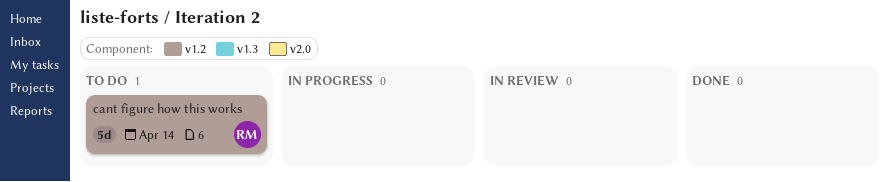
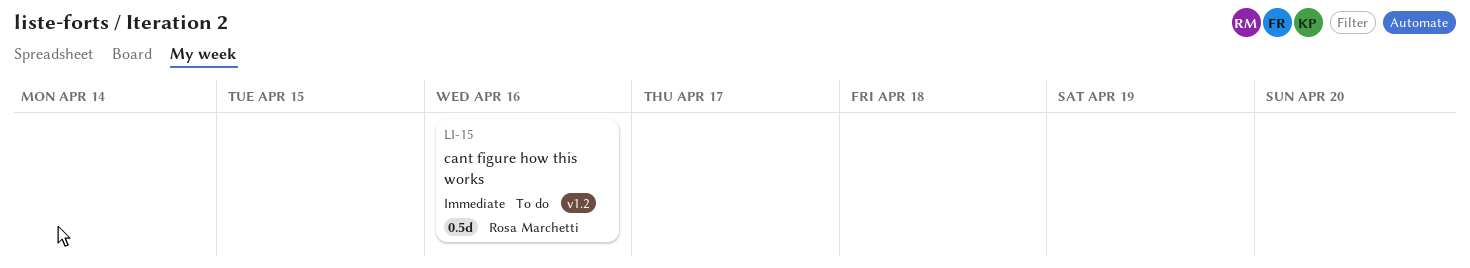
cant figure how this works, estimate: 5d -> 0.5d
cant figure how this works, due: Apr 14 -> Apr 16

